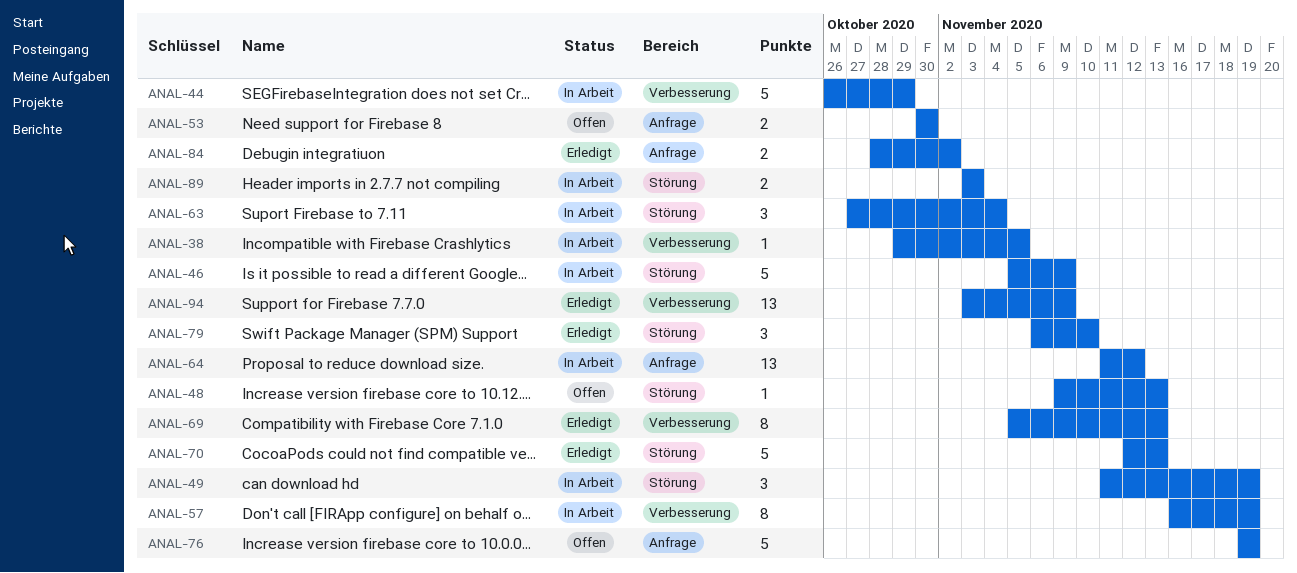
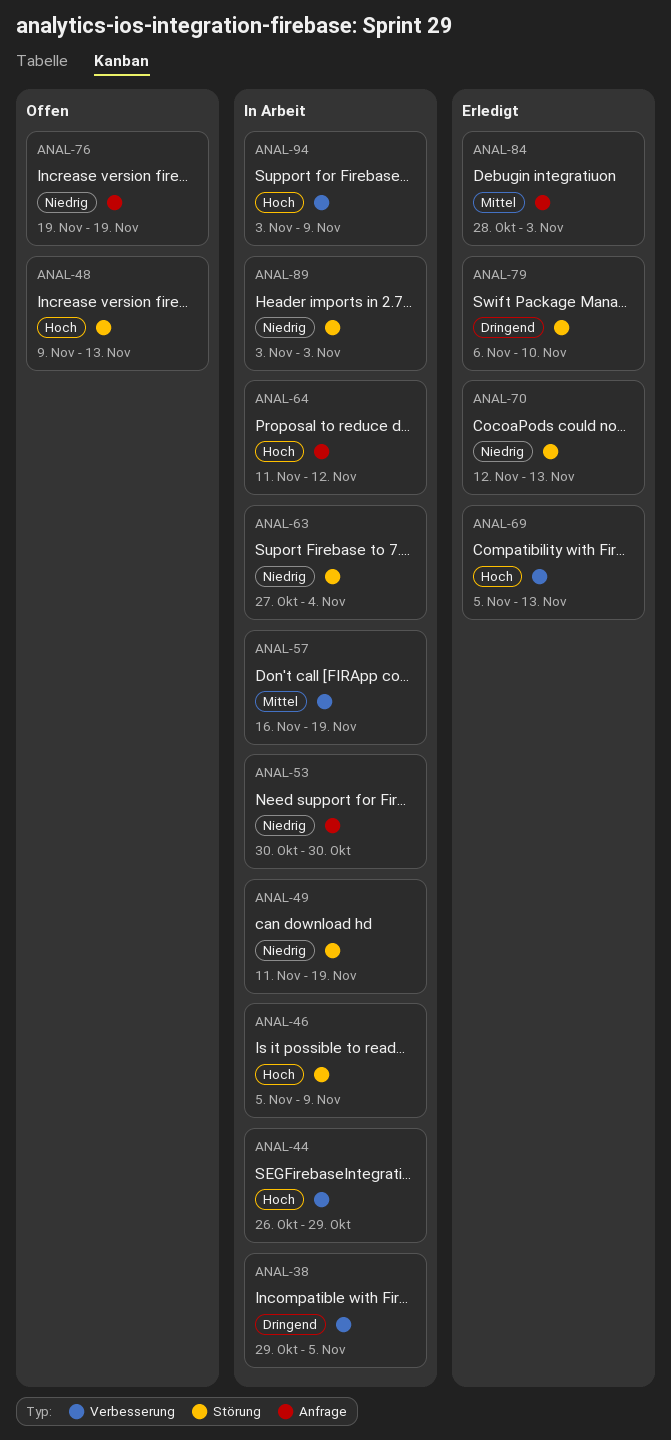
ANAL-53, status: Offen -> In Arbeit
ANAL-84, due: Nov 2 -> Nov 3
ANAL-94, status: Erledigt -> In Arbeit

